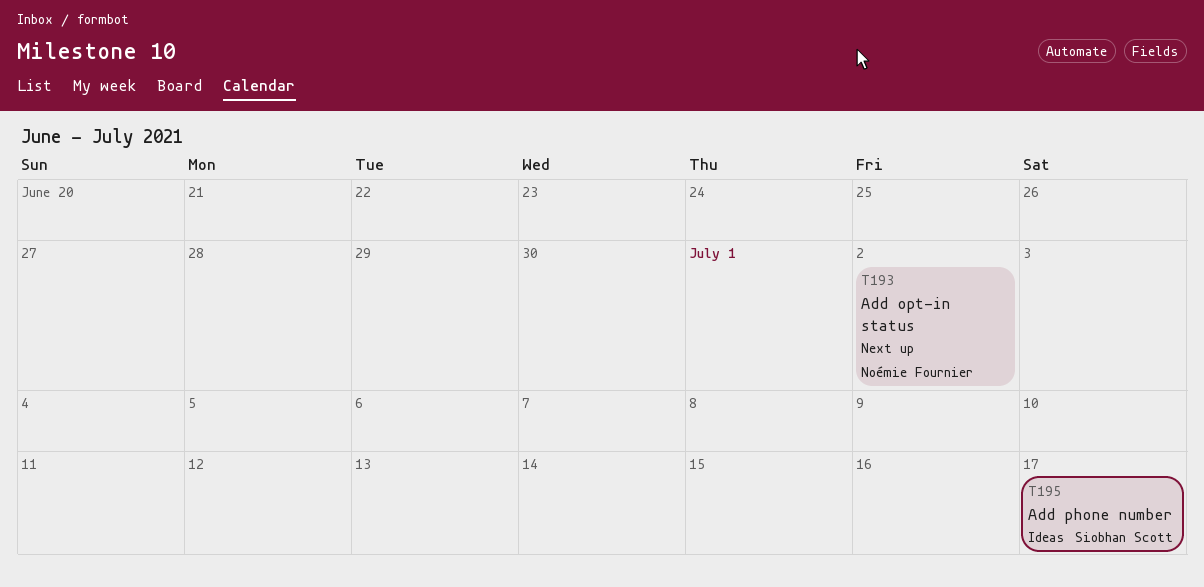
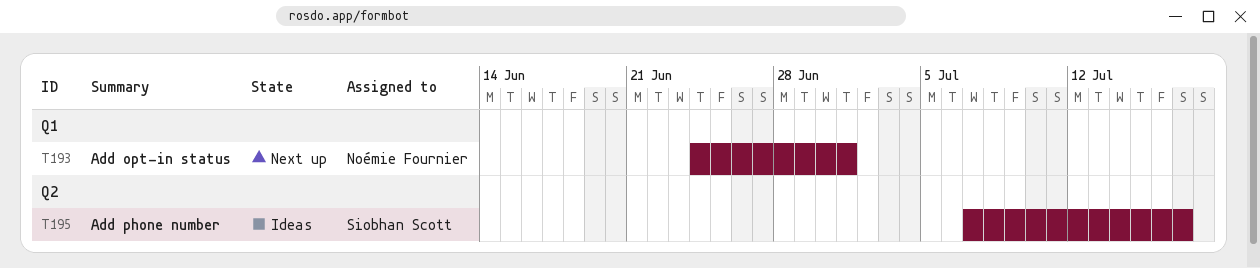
T193, due: Jul 2 -> Jul 1

